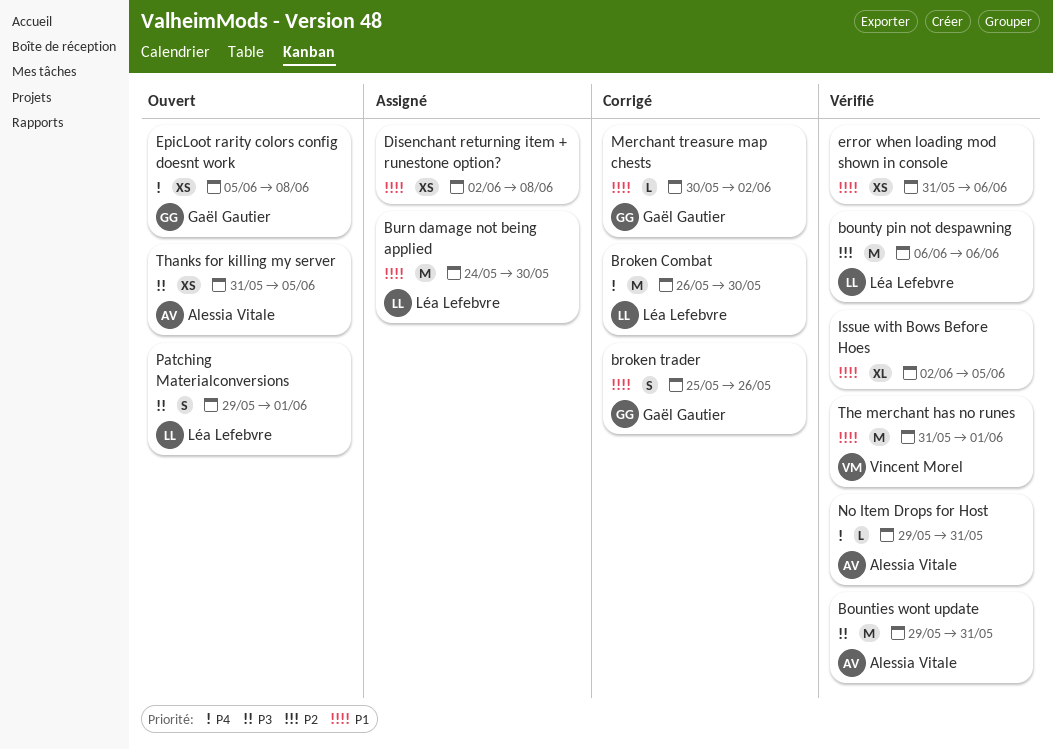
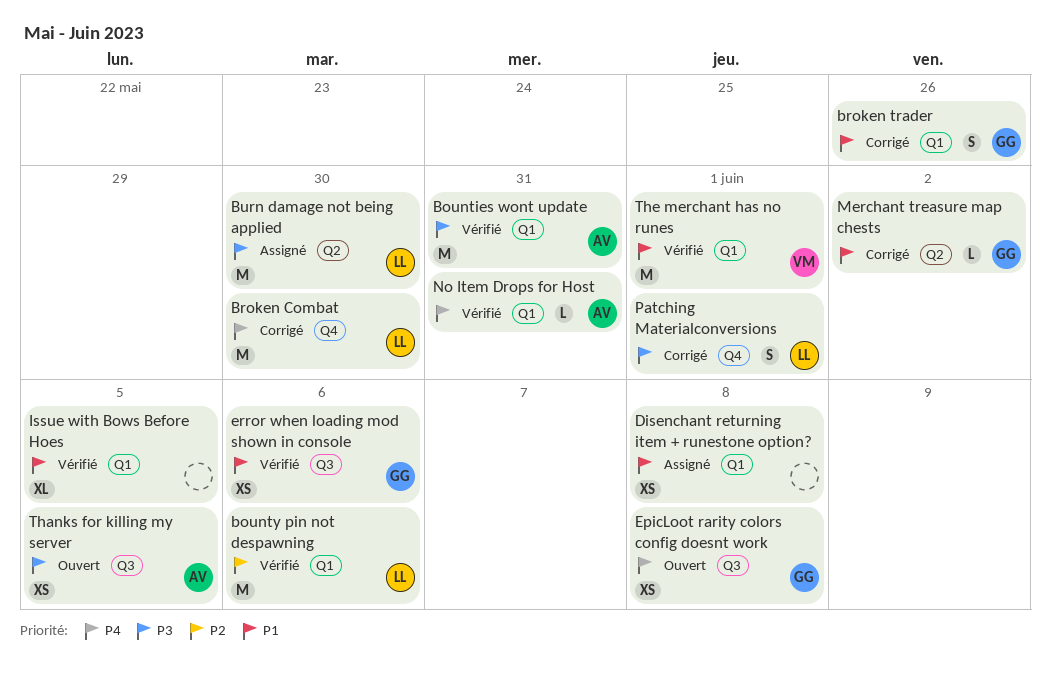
Burn damage not being applied, priority: P1 -> P3
error when loading mod shown in console, owner: none -> Gaël Gautier
Patching Materialconversions, status: Ouvert -> Corrigé

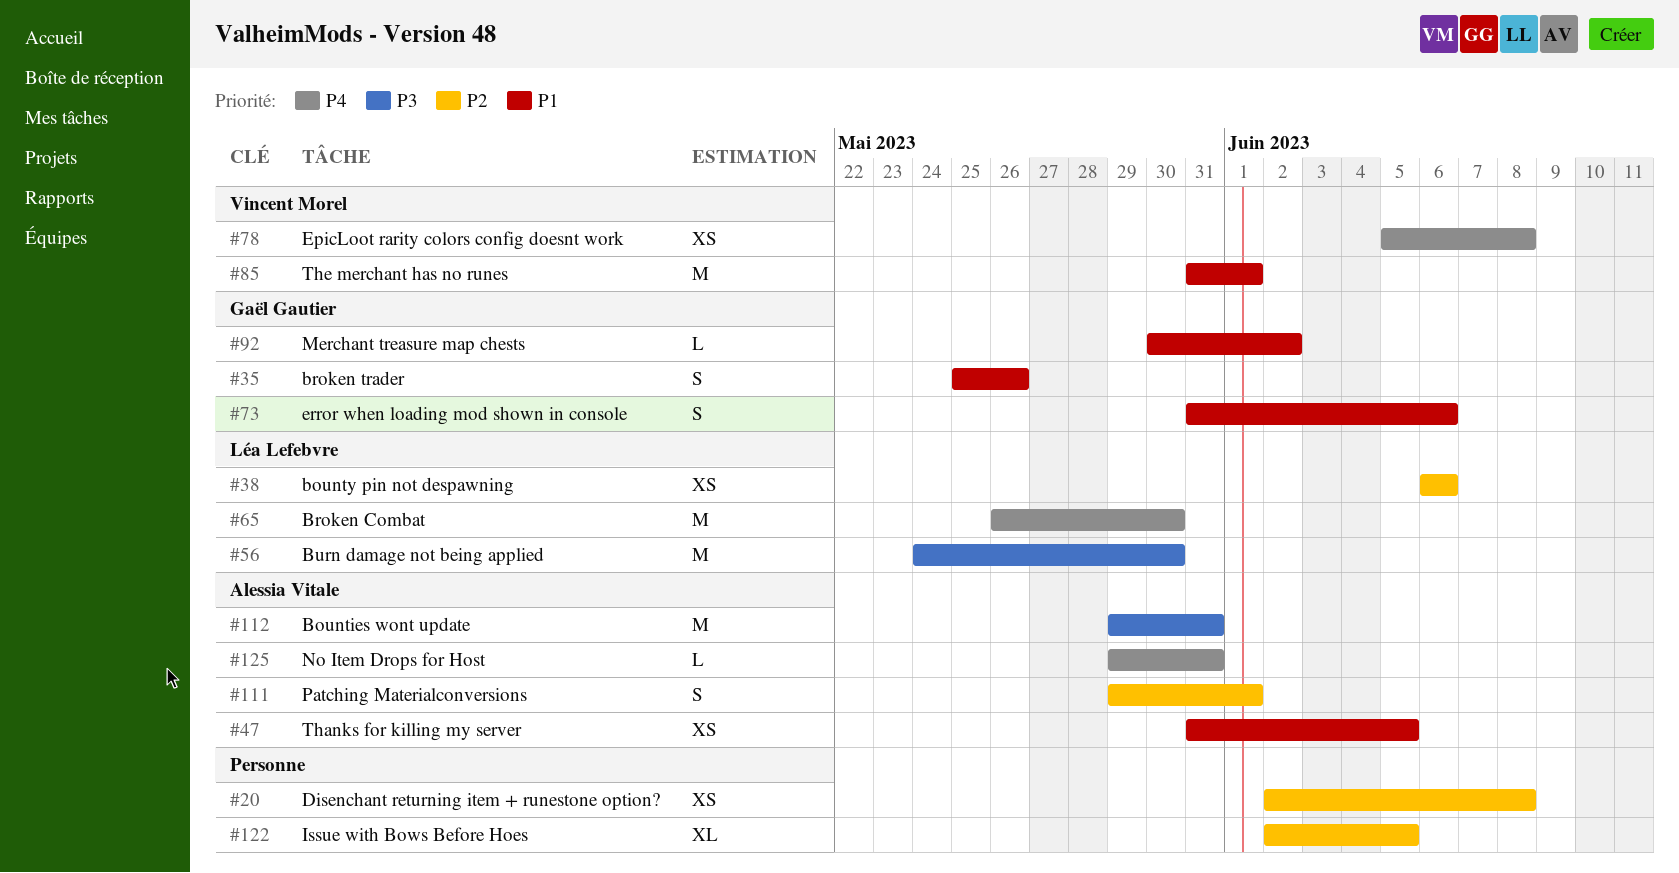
bounty pin not despawning, estimate: M -> XS
Disenchant returning item + runestone option?, priority: P1 -> P2
EpicLoot rarity colors config doesnt work, owner: Gaël Gautier -> Vincent Morel
error when loading mod shown in console, estimate: XS -> S
Issue with Bows Before Hoes, priority: P1 -> P2
Patching Materialconversions, owner: Léa Lefebvre -> Alessia Vitale
Patching Materialconversions, priority: P3 -> P2
Thanks for killing my server, priority: P3 -> P1

